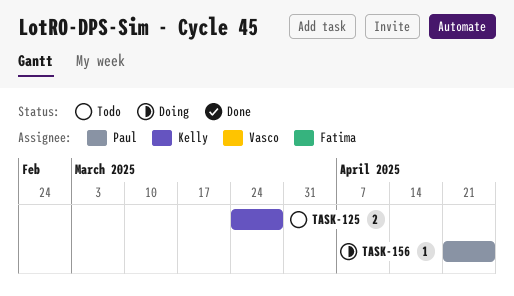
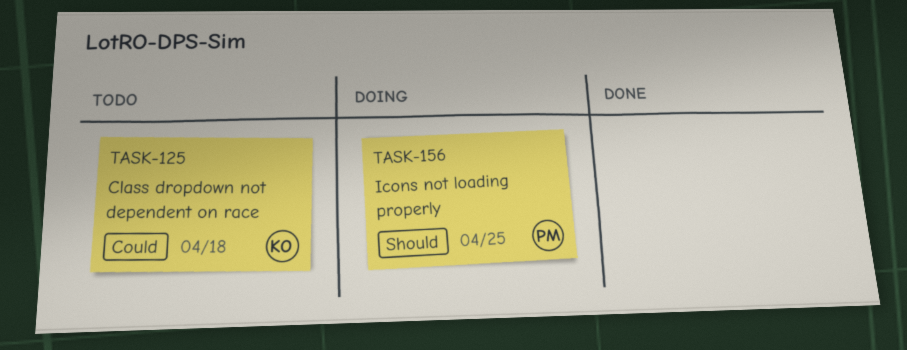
TASK-125, due: Mar 28 -> Apr 18

